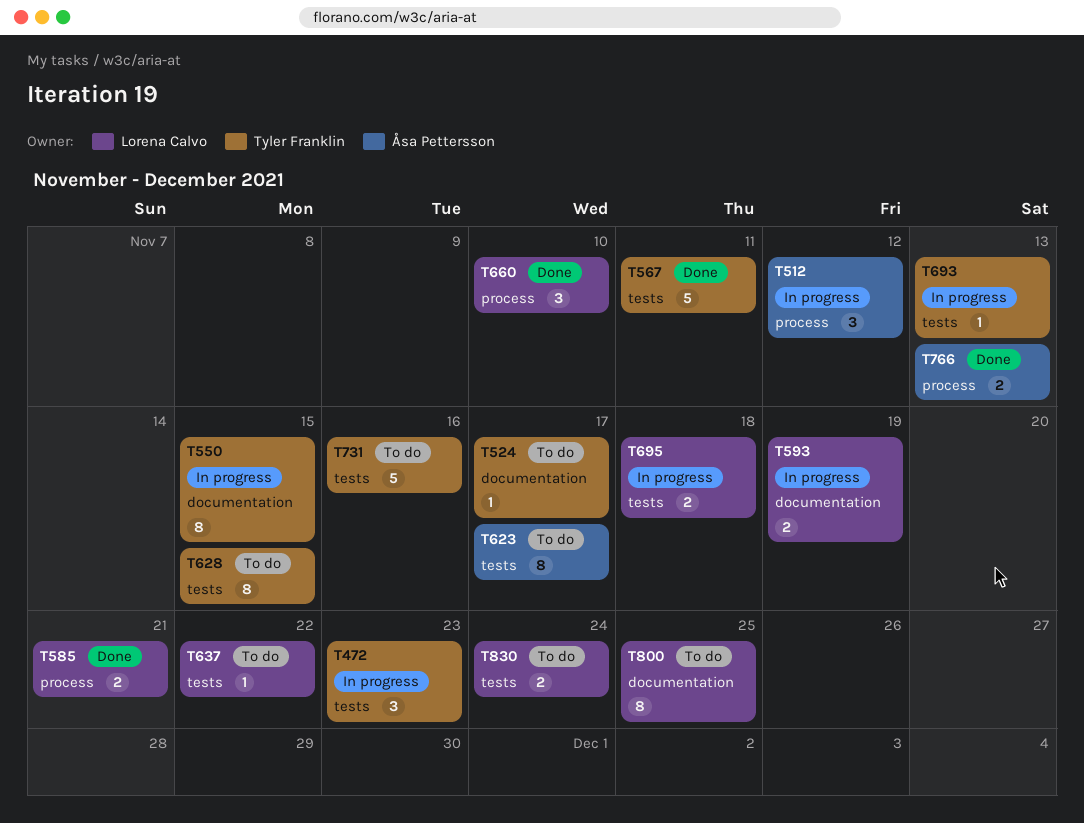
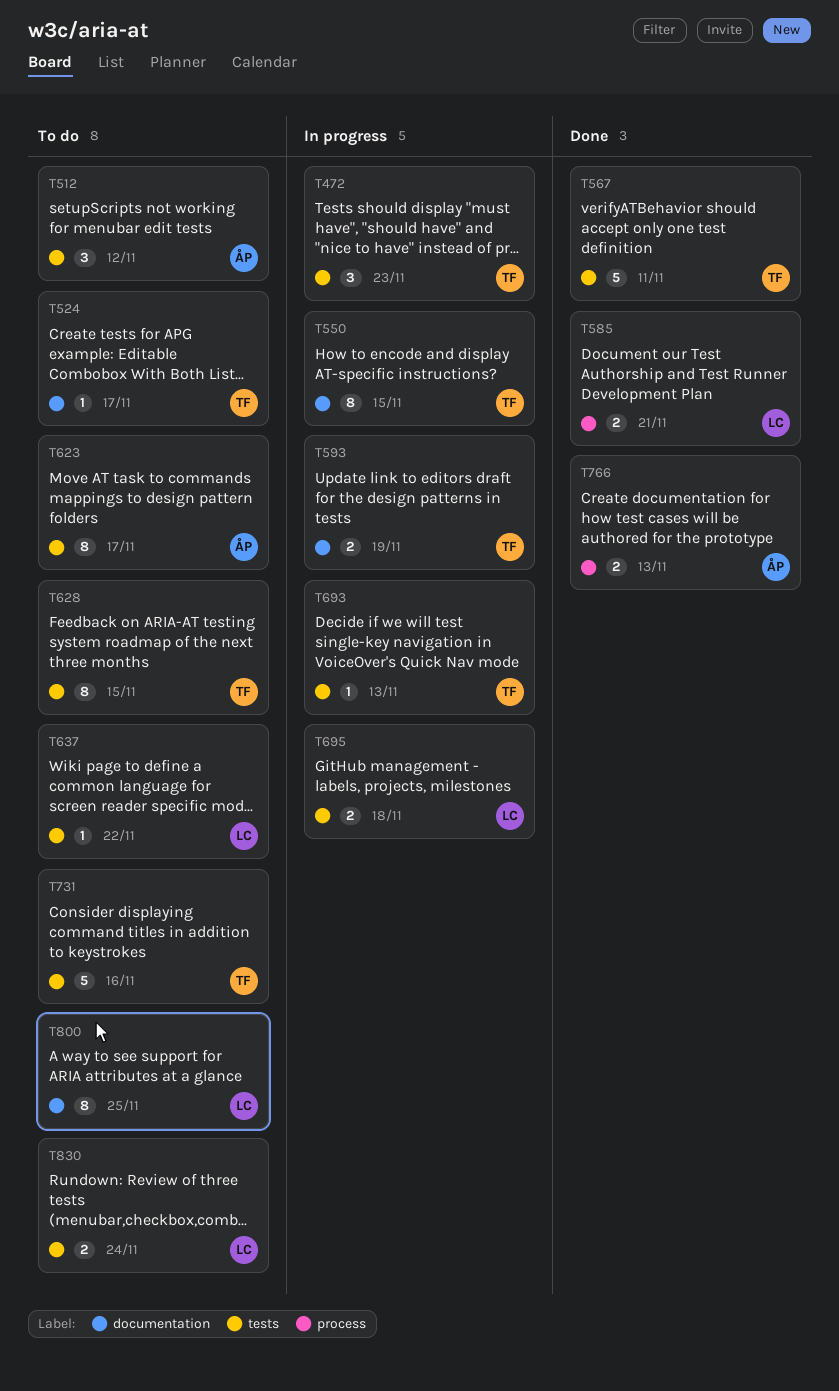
T512, status: In progress -> To do
T512, label: process -> tests
T593, owner: Lorena Calvo -> Tyler Franklin
T660: present -> none

